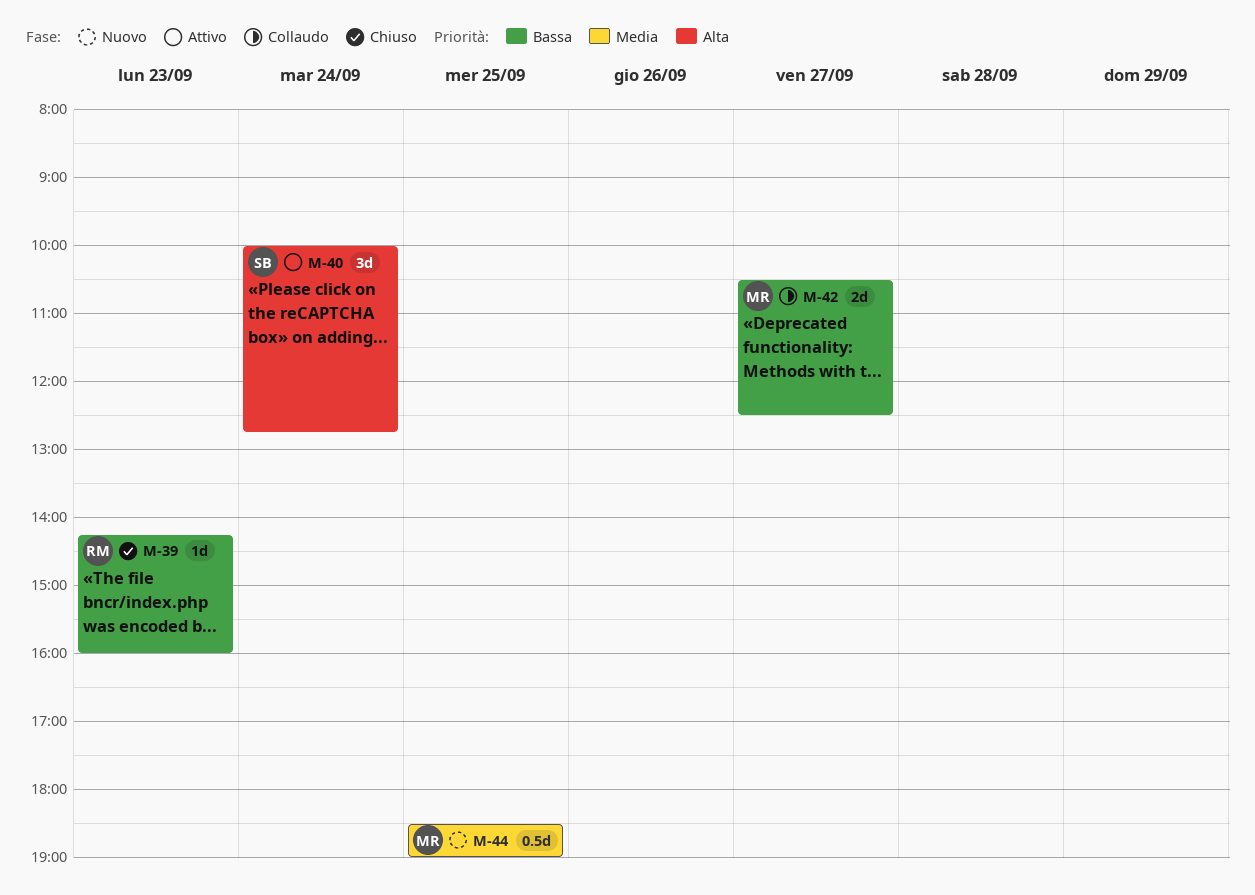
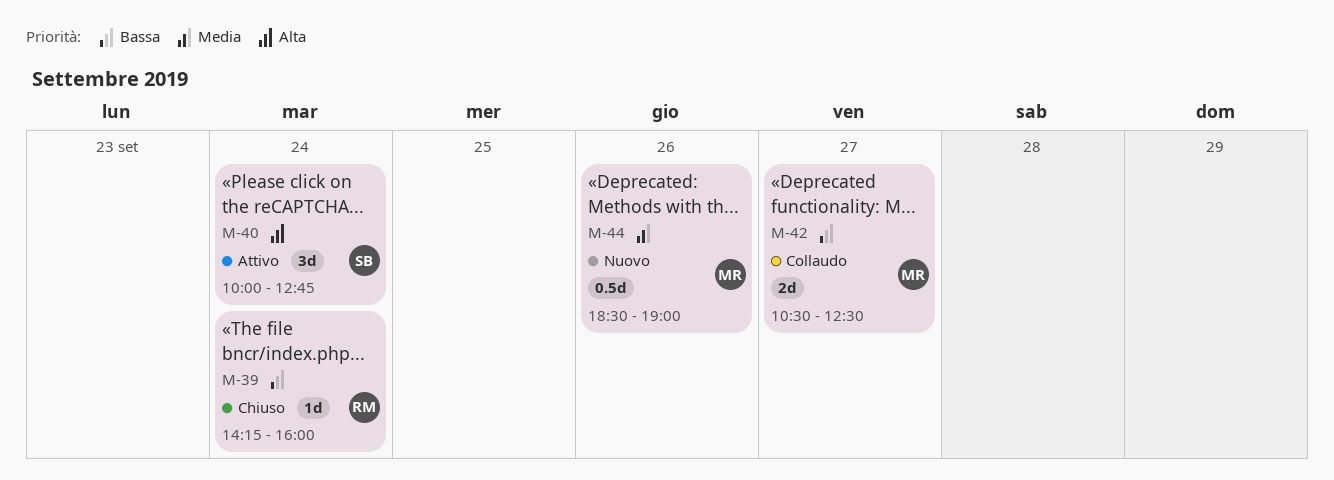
M-39, day: Sep 23 -> Sep 24
M-44, day: Sep 25 -> Sep 26

